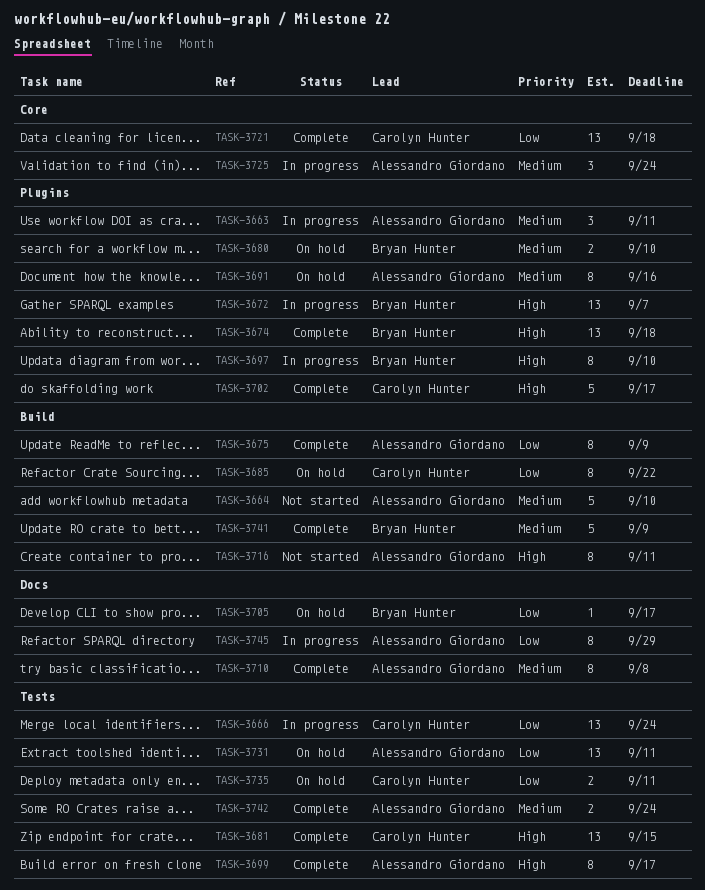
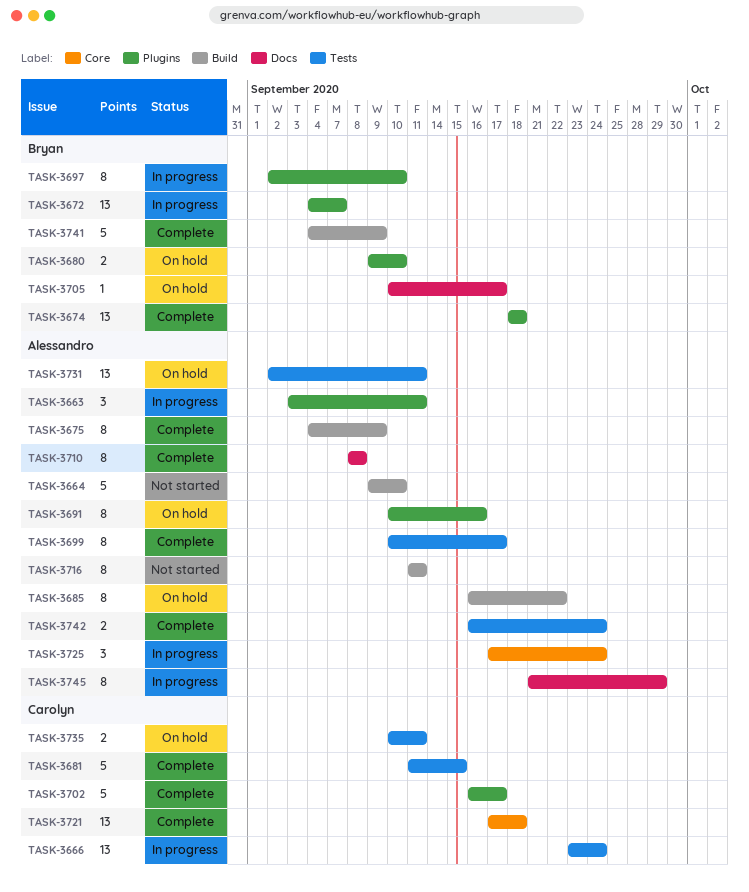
TASK-3681, estimate: 13 -> 5
TASK-3685, owner: Carolyn Hunter -> Alessandro Giordano

